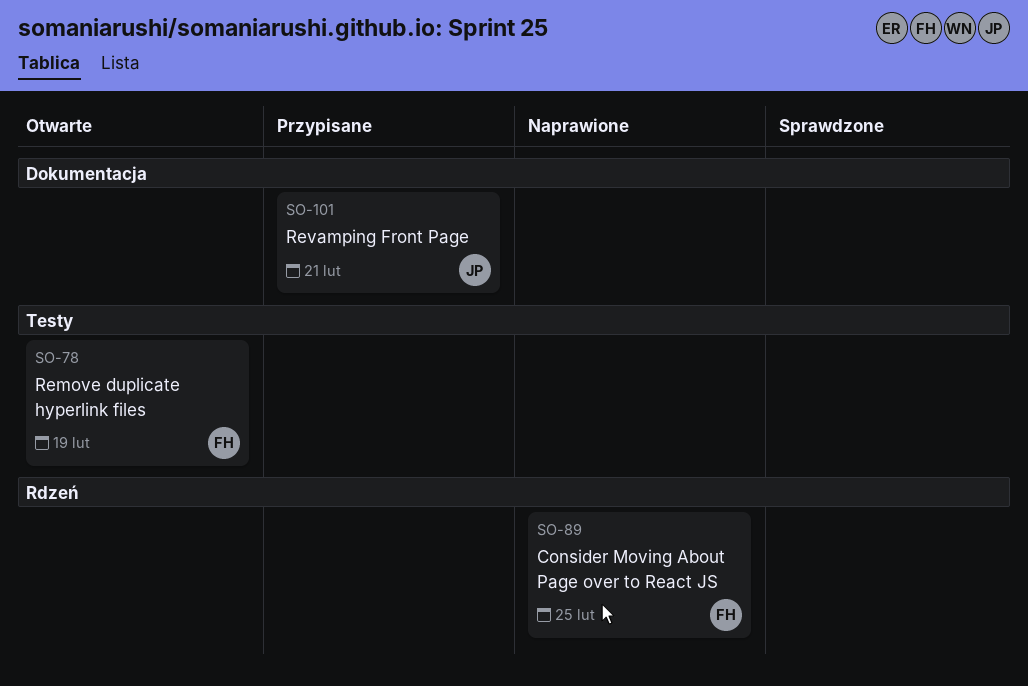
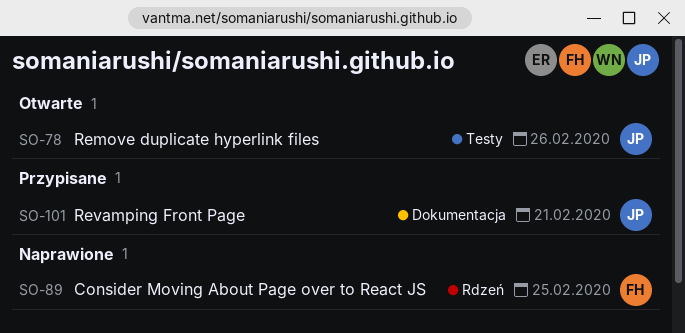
SO-78, owner: FH -> JP
SO-78, due: Feb 19 -> Feb 26

